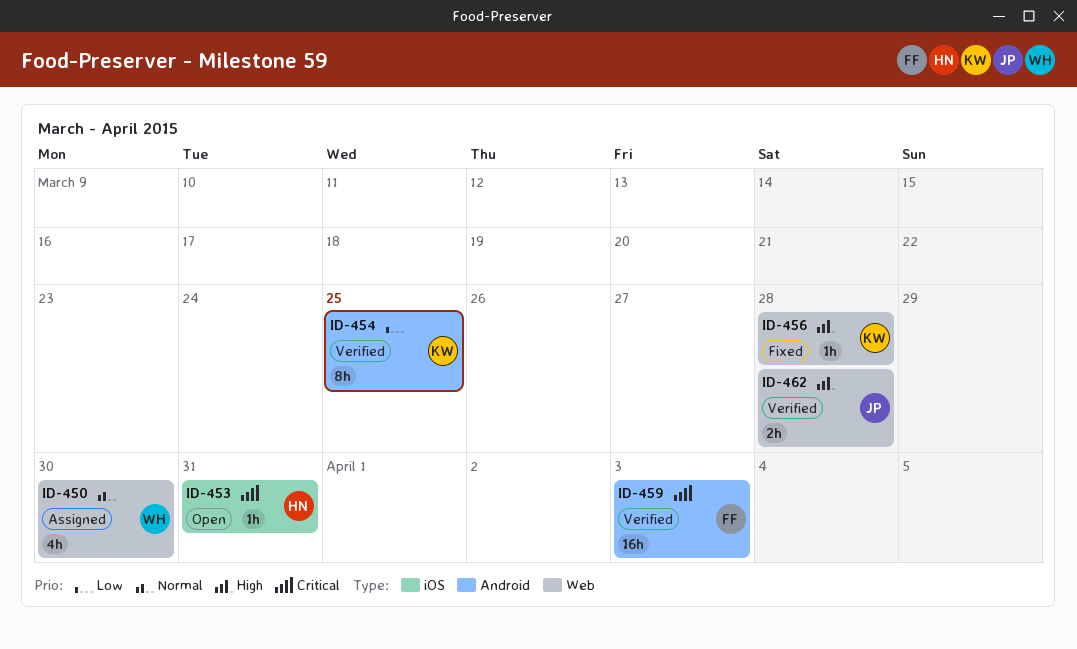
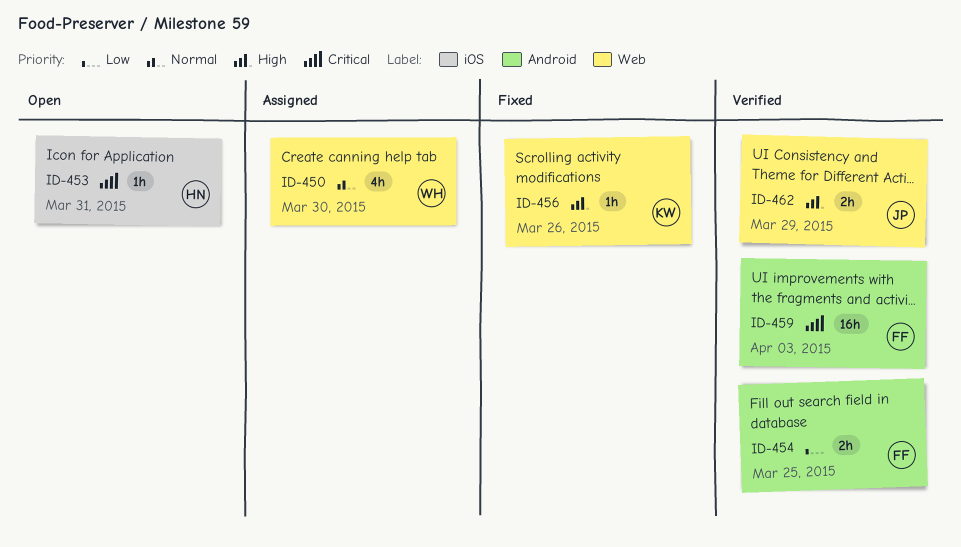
ID-454, owner: KW -> FF
ID-454, estimate: 8h -> 2h
ID-456, due: Mar 28 -> Mar 26
ID-462, due: Mar 28 -> Mar 29

